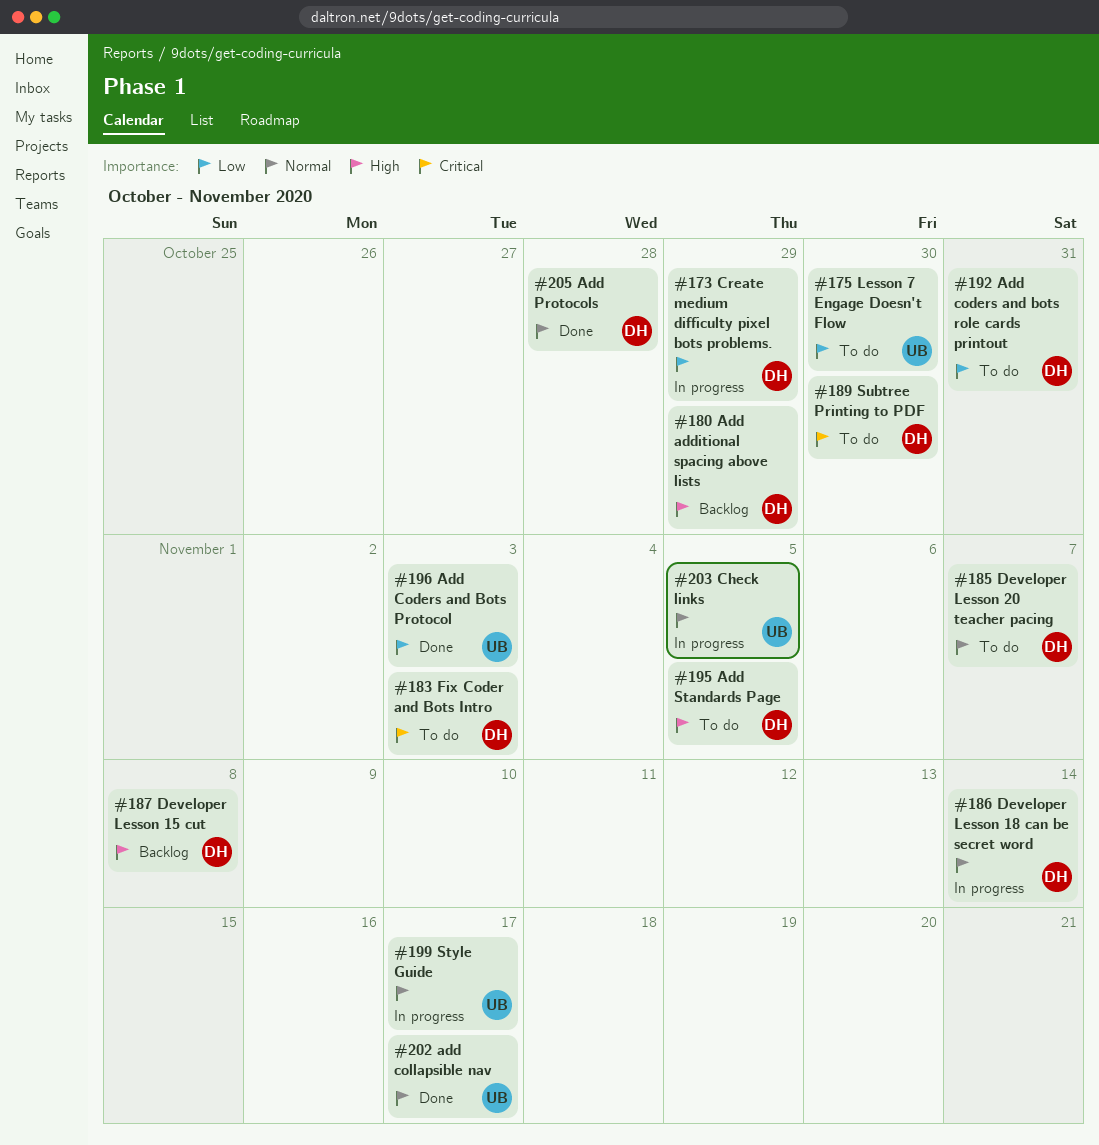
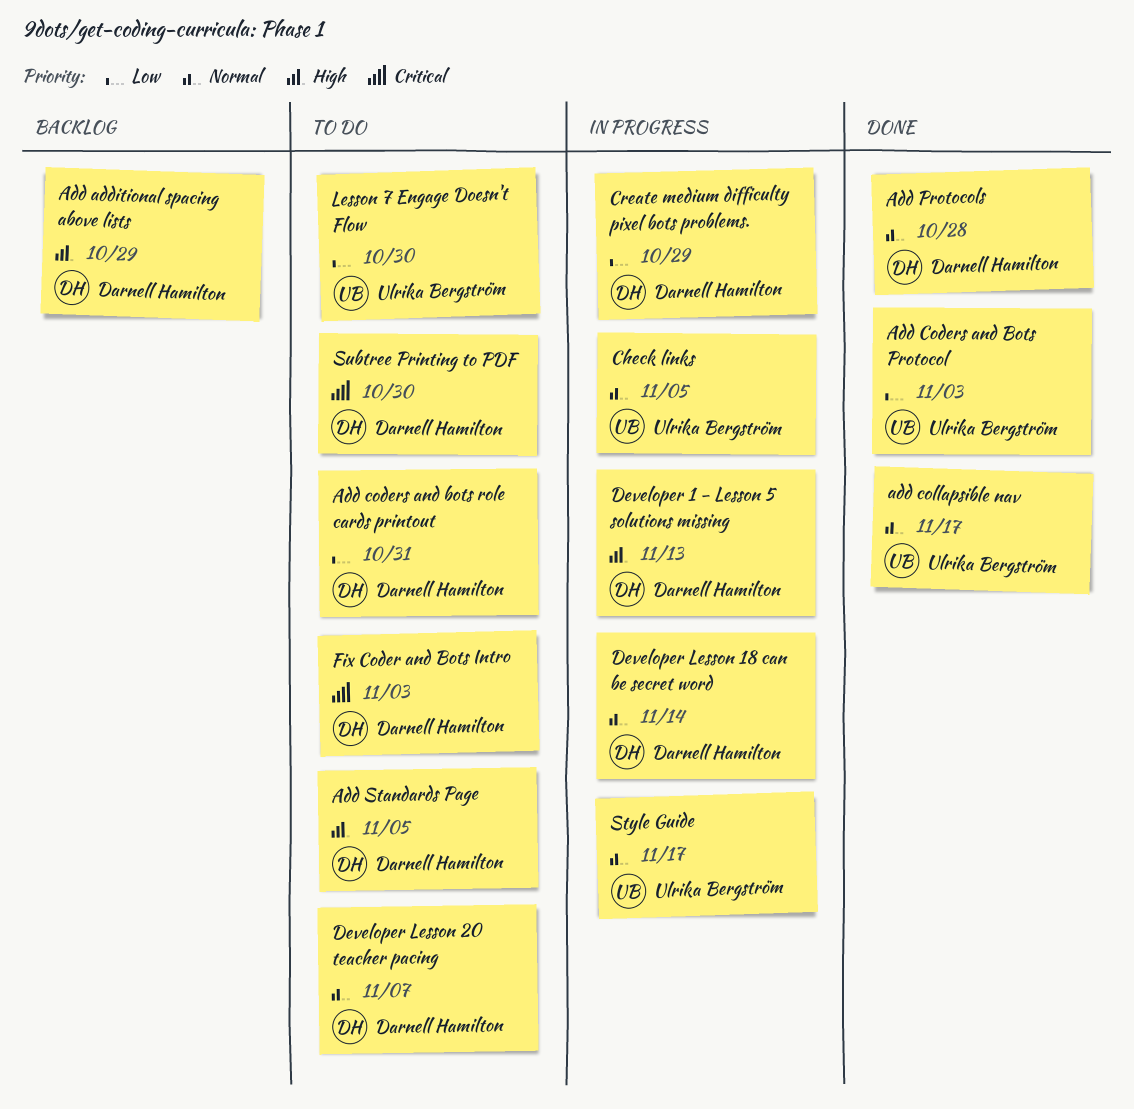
Developer 1 - Lesson 5 solutions missing: none -> present
Developer Lesson 15 cut: present -> none

